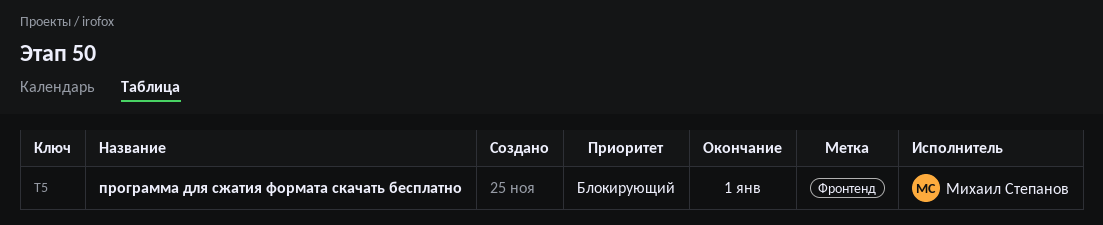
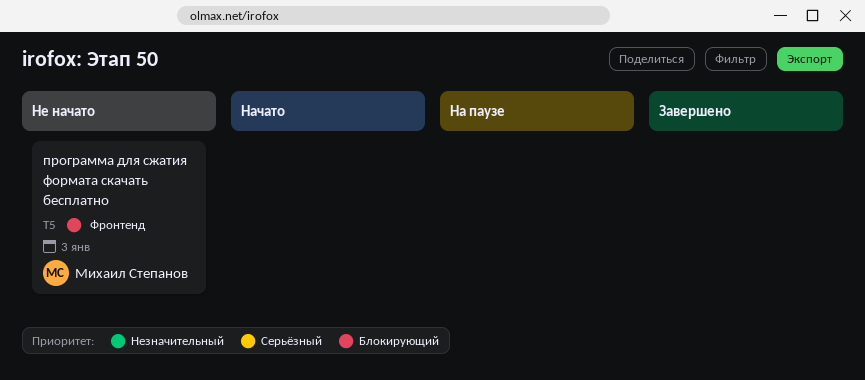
T5, due: Jan 1 -> Jan 3

